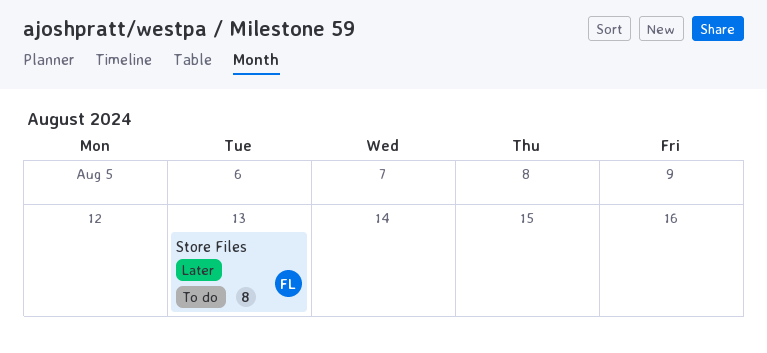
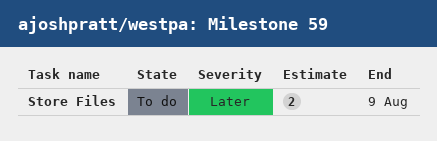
Store Files, estimate: 8 -> 2
Store Files, due: Aug 13 -> Aug 9

